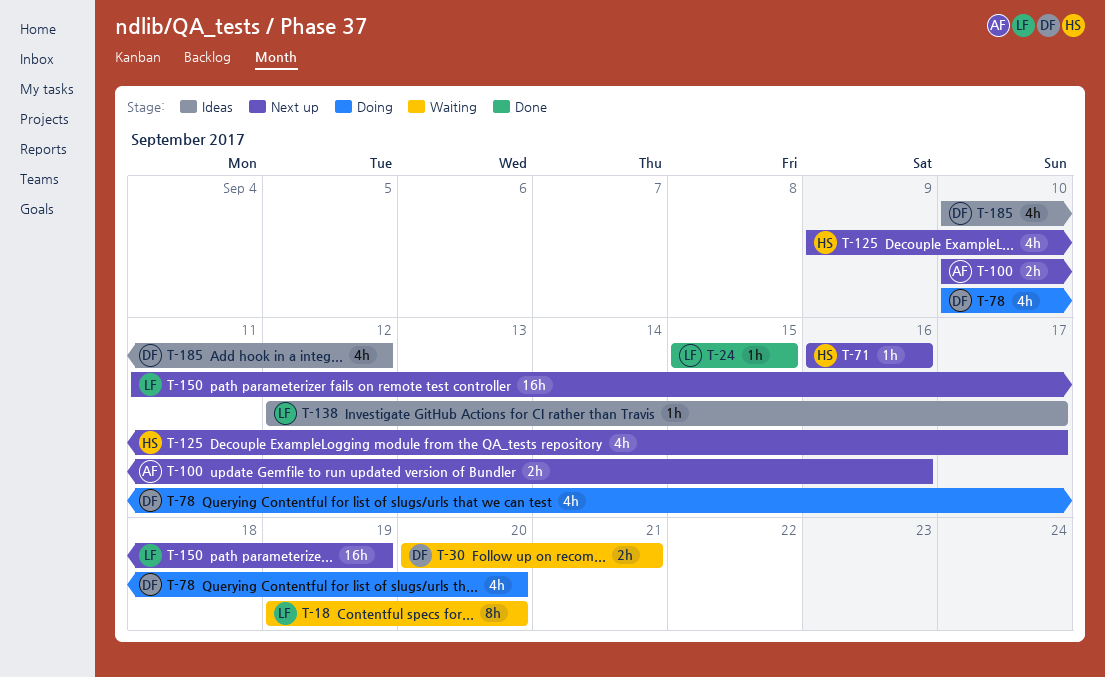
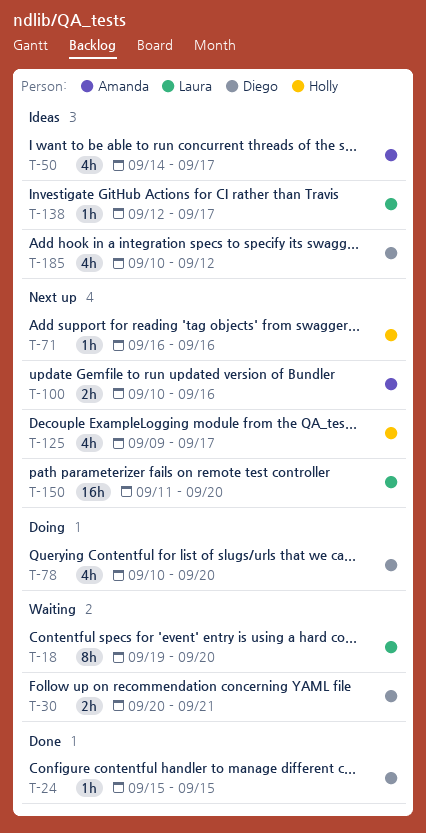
T-24, owner: Laura -> Diego
T-50: none -> present
T-150, due: Sep 19 -> Sep 20

